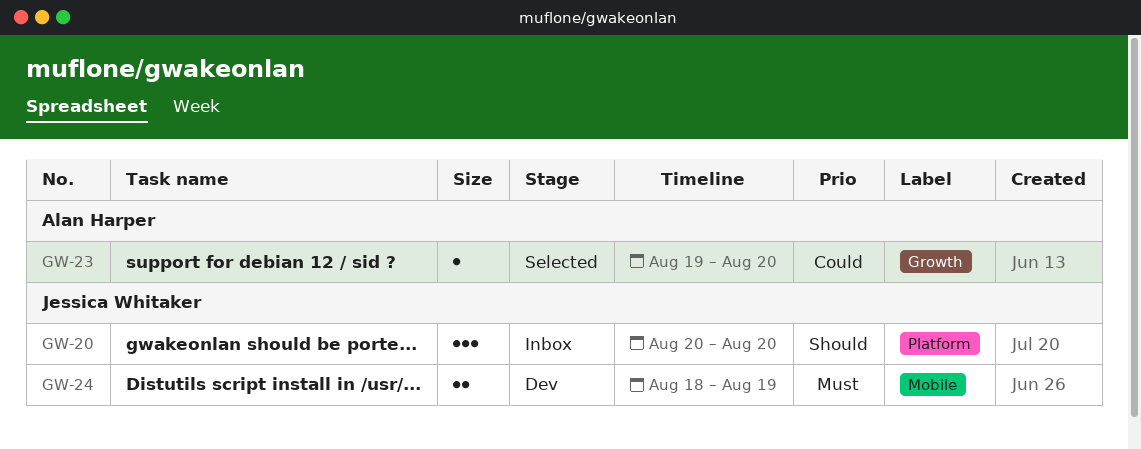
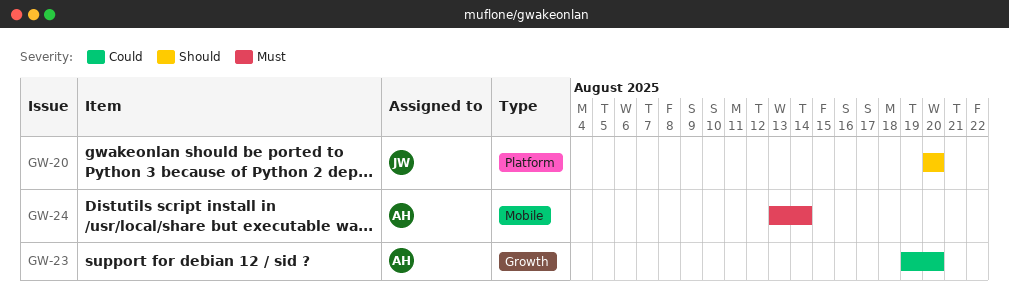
GW-24, owner: Jessica Whitaker -> Alan Harper
GW-24, start: Aug 18 -> Aug 13
GW-24, due: Aug 19 -> Aug 14

